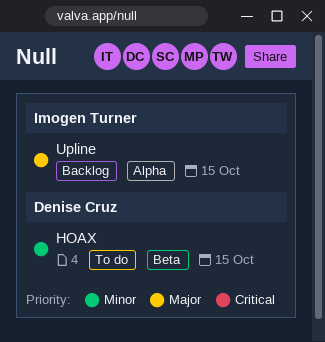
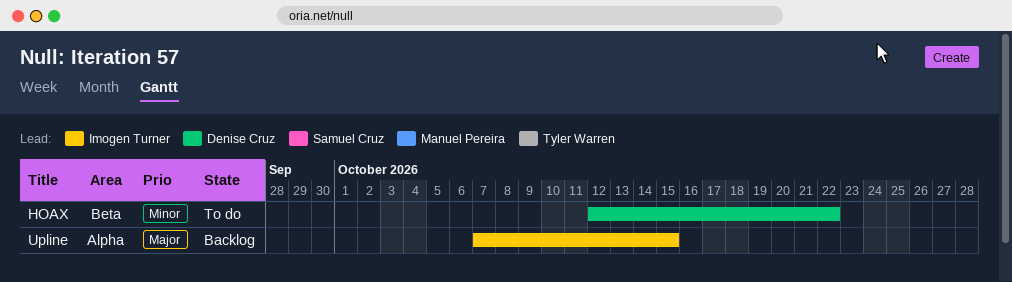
HOAX, due: Oct 15 -> Oct 22

